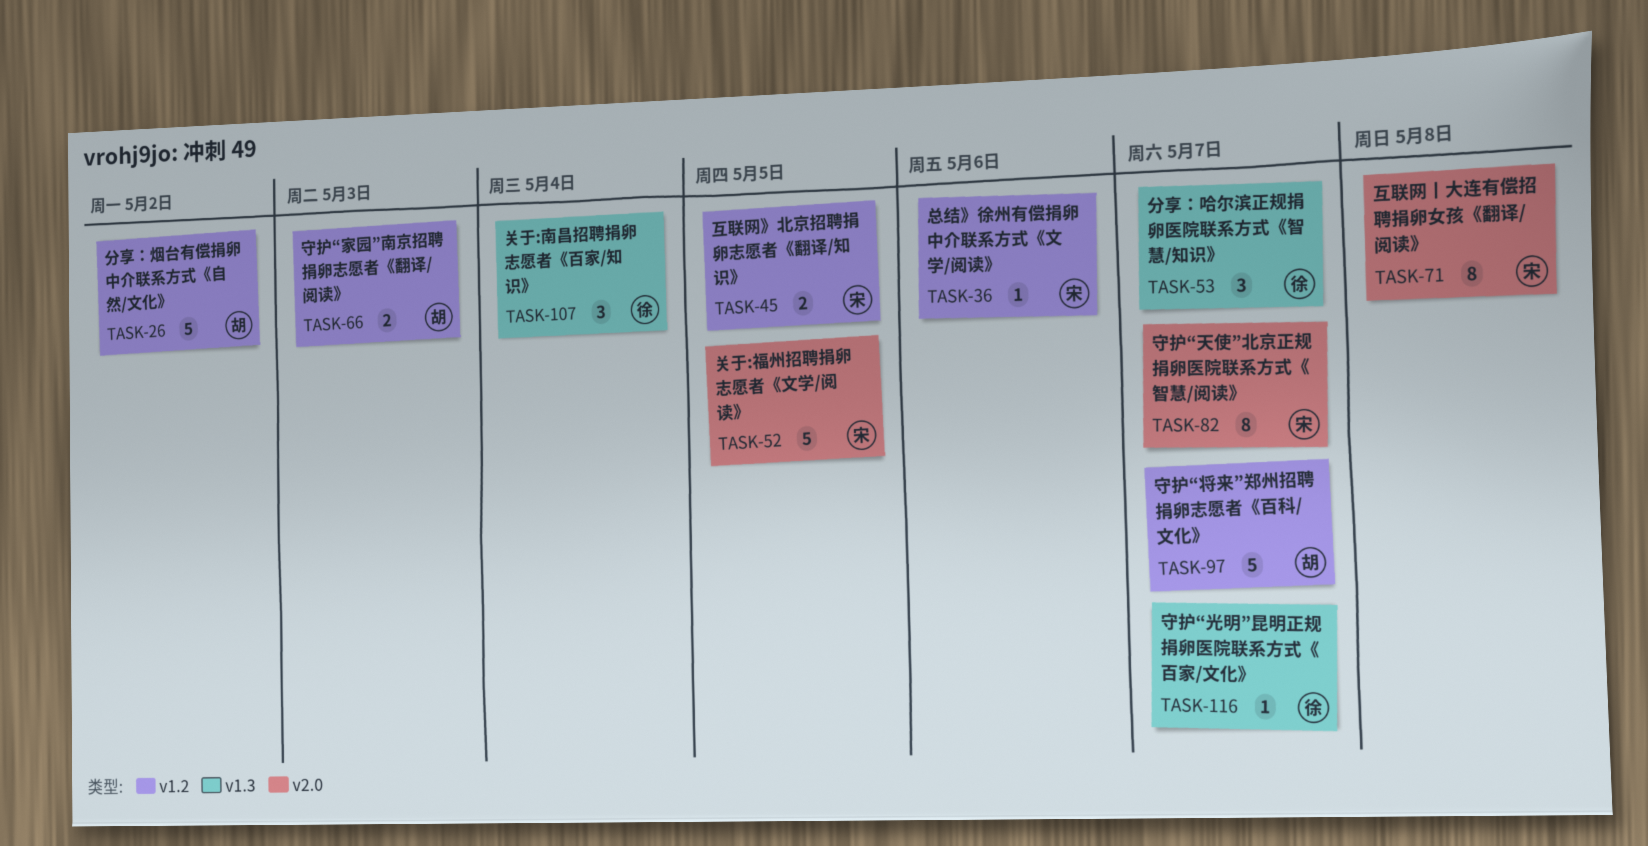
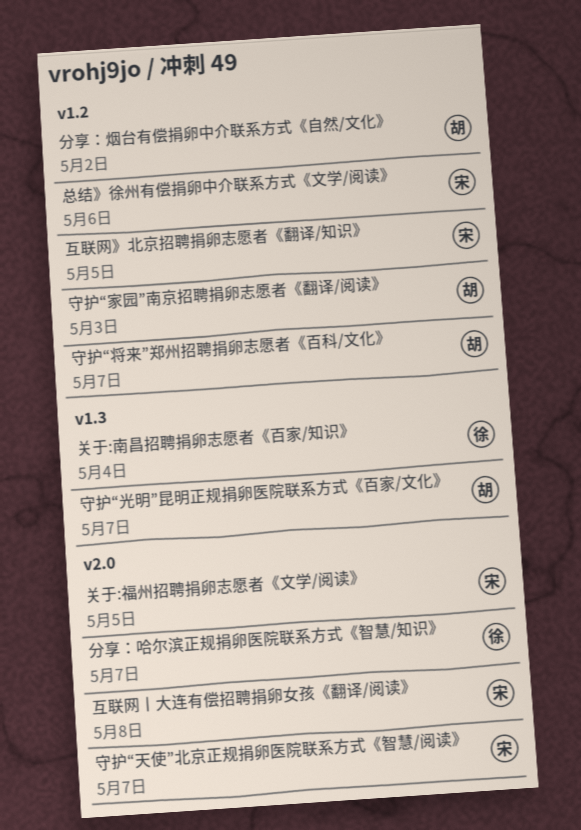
分享：哈尔滨正规捐卵医院联系方式《智慧/知识》, label: v1.3 -> v2.0
守护“光明”昆明正规捐卵医院联系方式《百家/文化》, owner: 徐 -> 胡

